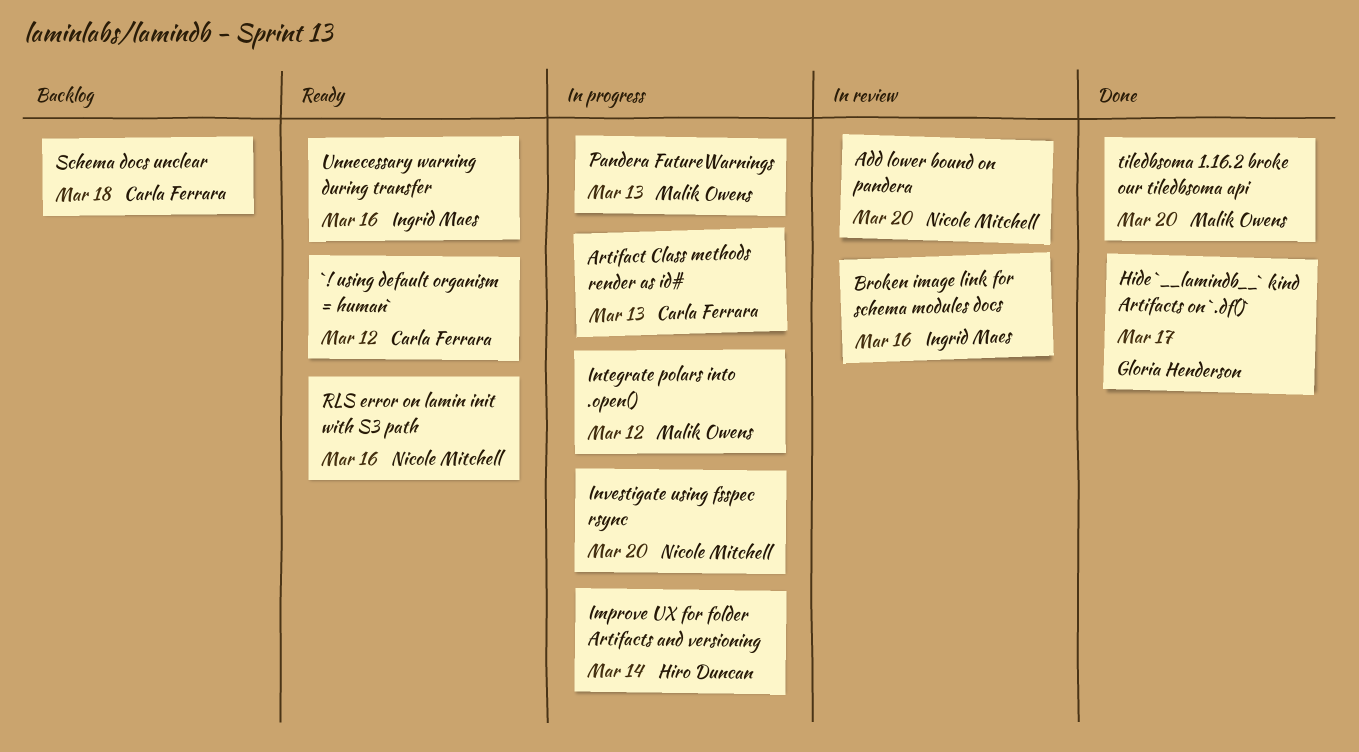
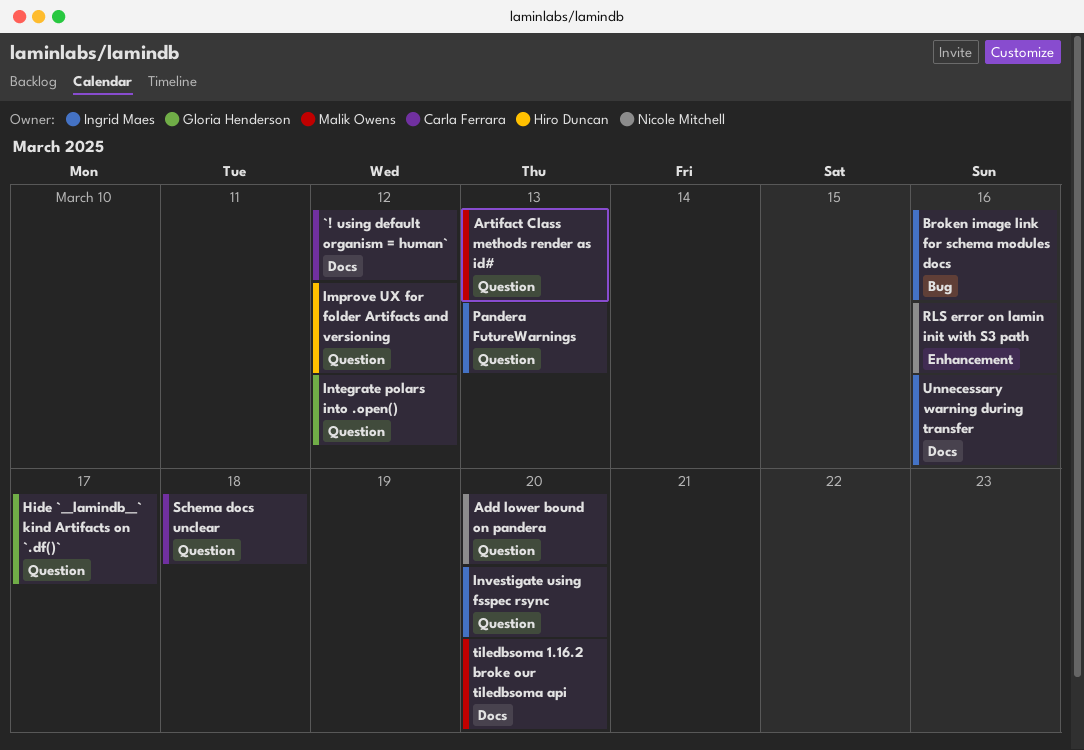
Artifact Class methods render as id#, owner: Carla Ferrara -> Malik Owens
Improve UX for folder Artifacts and versioning, due: Mar 14 -> Mar 12
Integrate polars into .open(), owner: Malik Owens -> Gloria Henderson
Investigate using fsspec rsync, owner: Nicole Mitchell -> Ingrid Maes
Pandera FutureWarnings, owner: Malik Owens -> Ingrid Maes

